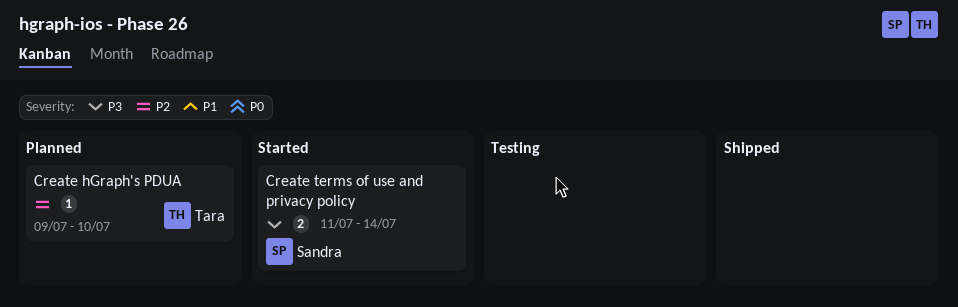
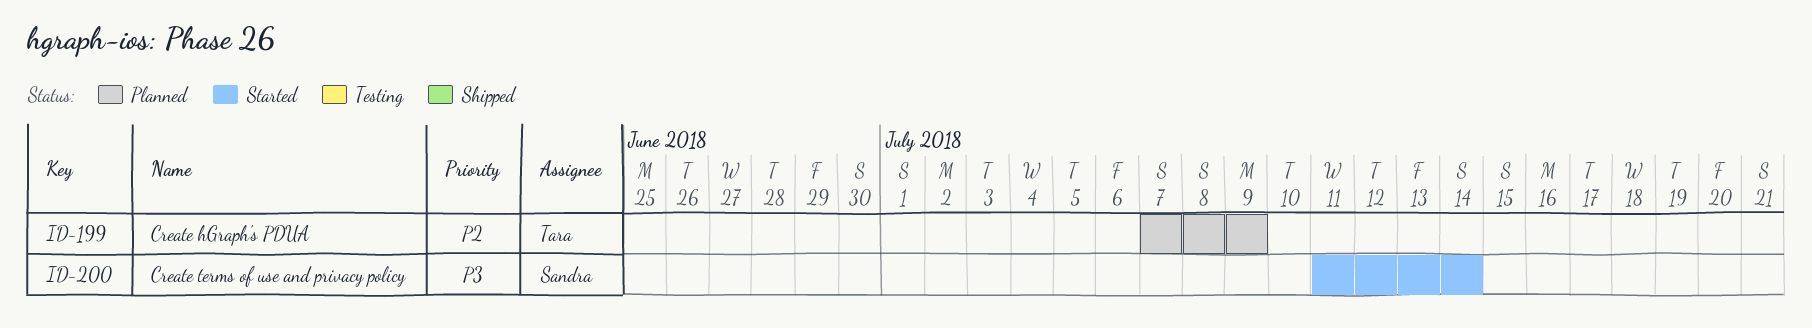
Create hGraph's PDUA, start: Jul 9 -> Jul 7
Create hGraph's PDUA, due: Jul 10 -> Jul 9

